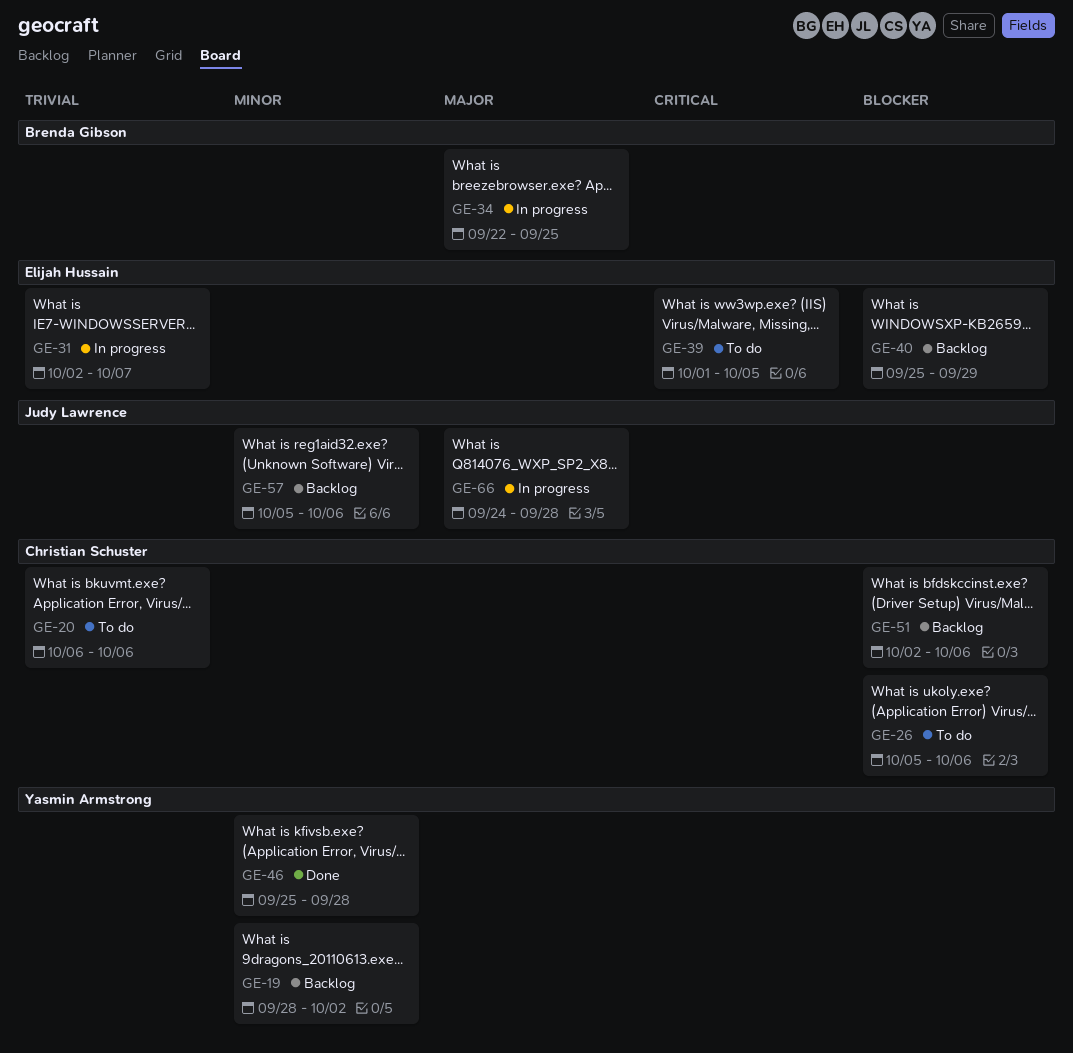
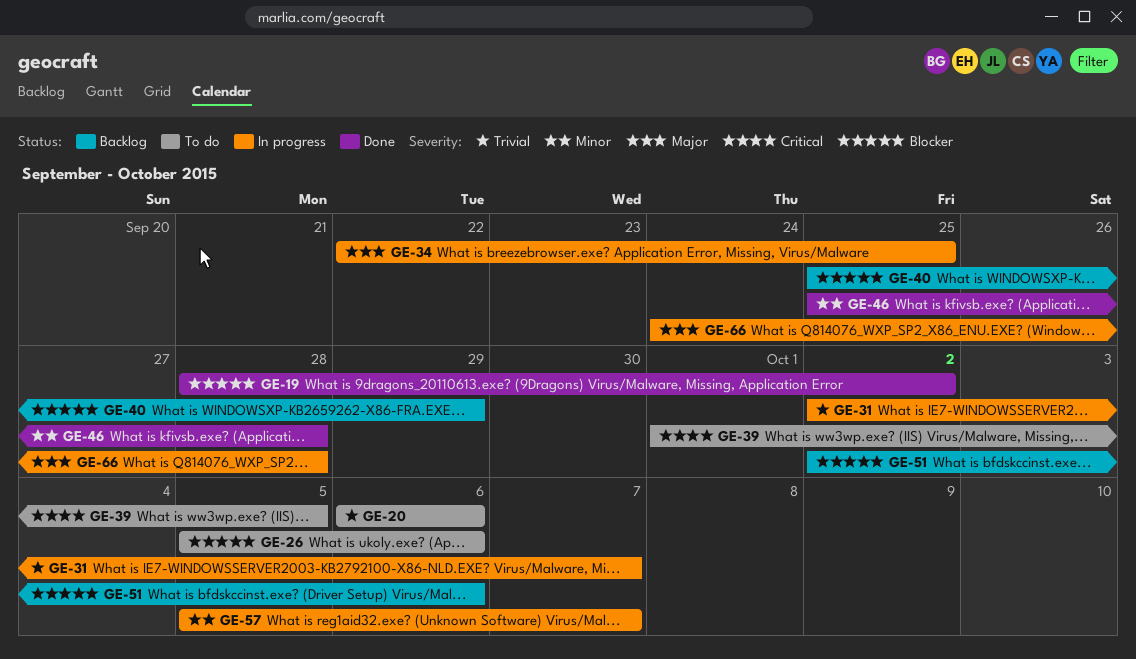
GE-19, status: Backlog -> Done
GE-19, priority: Minor -> Blocker
GE-57, status: Backlog -> In progress
GE-57, due: Oct 6 -> Oct 7

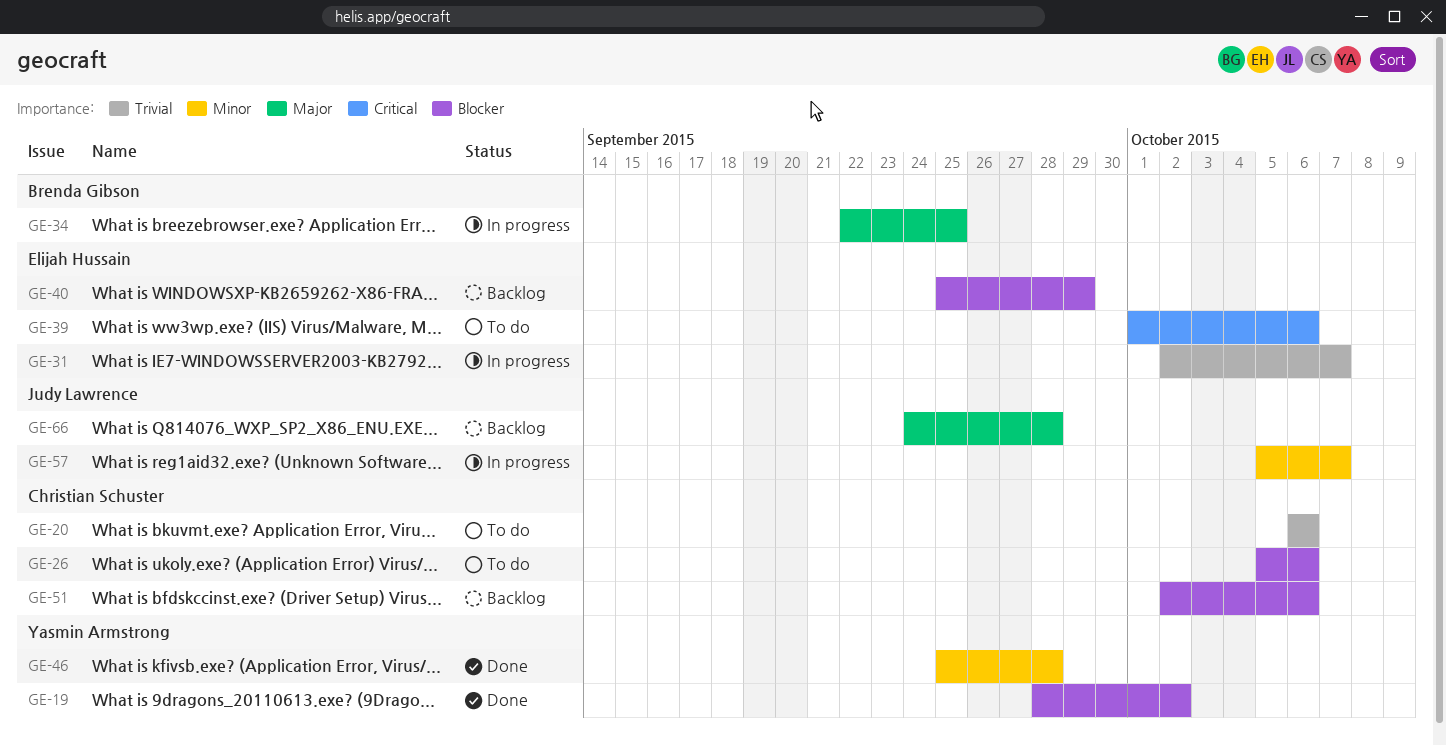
GE-39, due: Oct 5 -> Oct 6
GE-66, status: In progress -> Backlog

